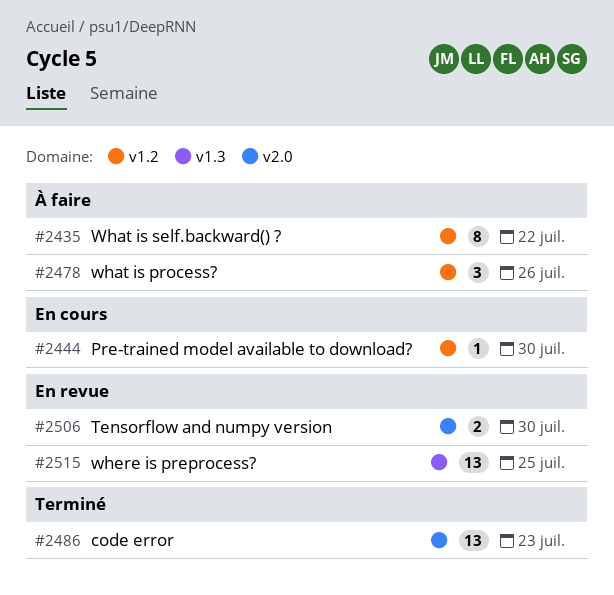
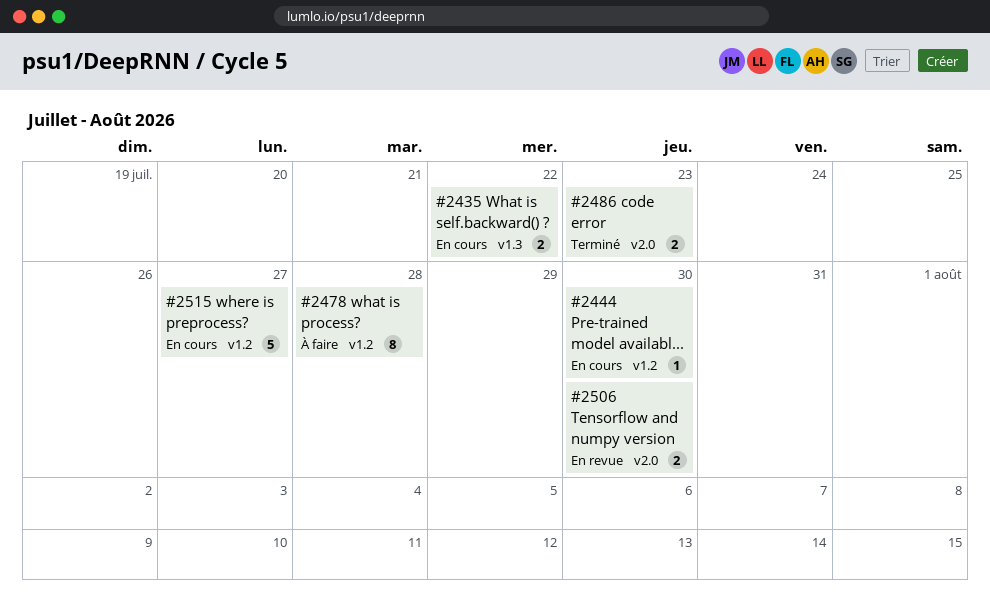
#2435, status: À faire -> En cours
#2435, label: v1.2 -> v1.3
#2435, estimate: 8 -> 2
#2478, estimate: 3 -> 8
#2478, due: Jul 26 -> Jul 28
#2486, estimate: 13 -> 2
#2515, status: En revue -> En cours
#2515, label: v1.3 -> v1.2
#2515, estimate: 13 -> 5
#2515, due: Jul 25 -> Jul 27

